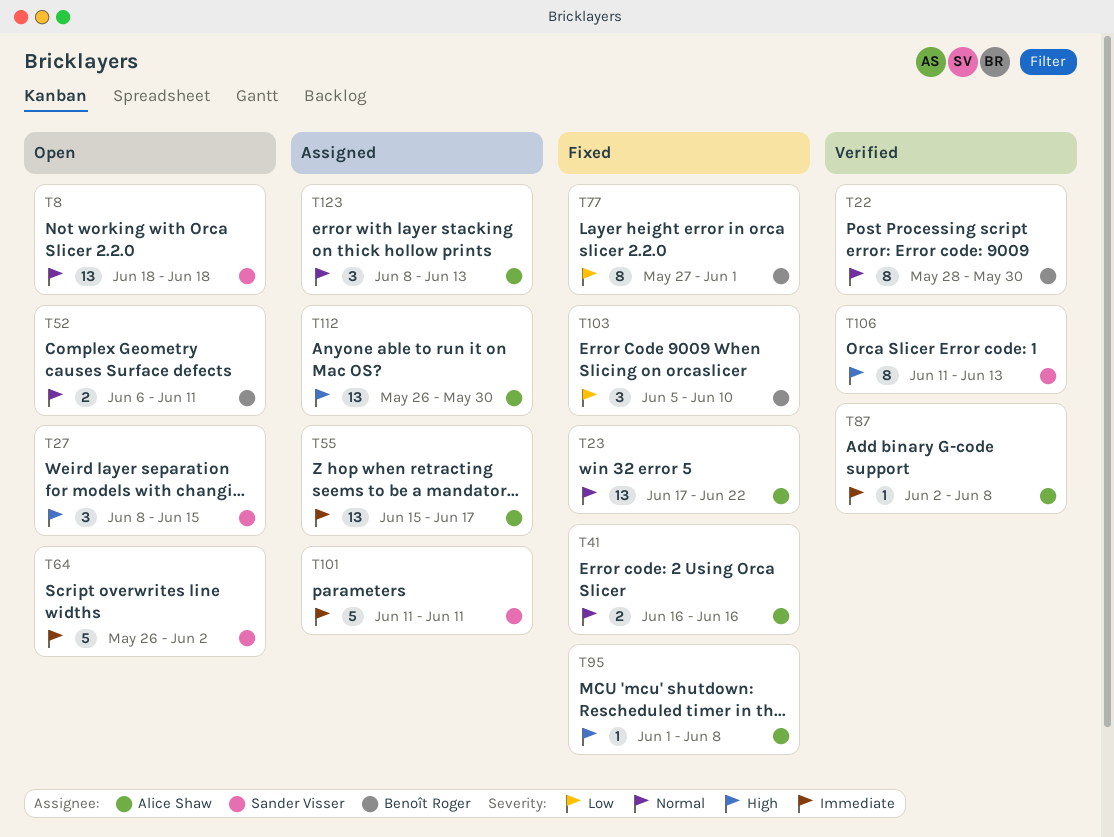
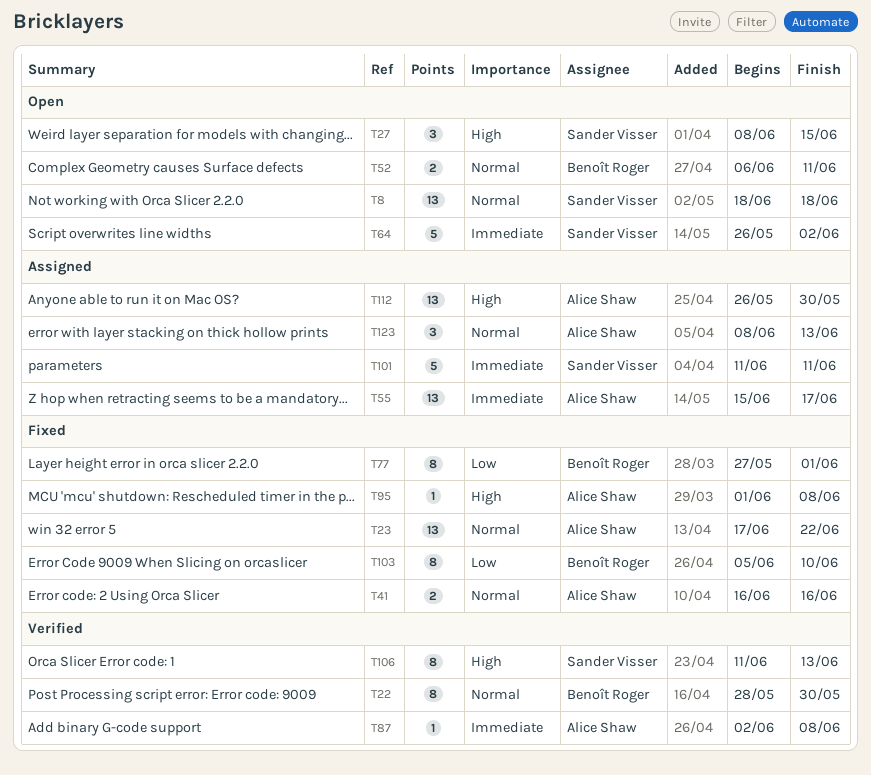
T103, estimate: 3 -> 8

